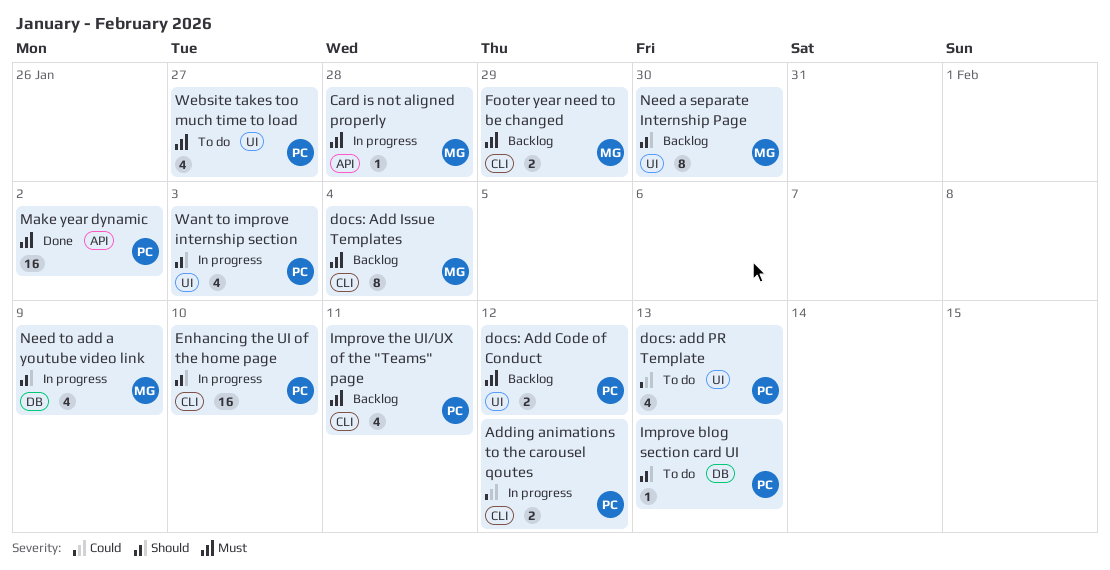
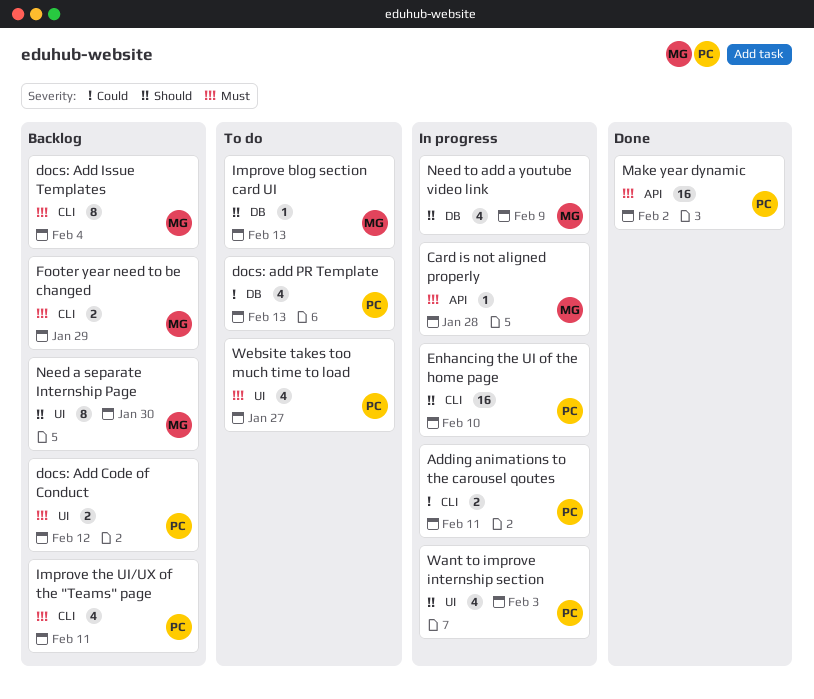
Adding animations to the carousel qoutes, due: Feb 12 -> Feb 11
docs: add PR Template, label: UI -> DB
Improve blog section card UI, owner: PC -> MG

